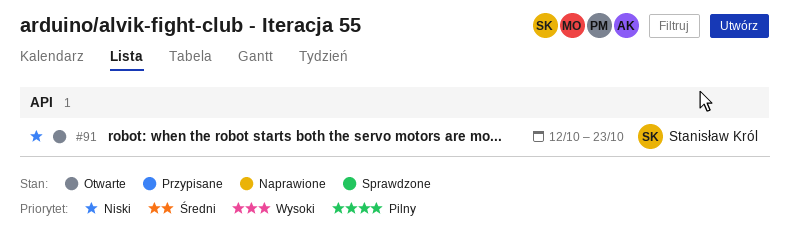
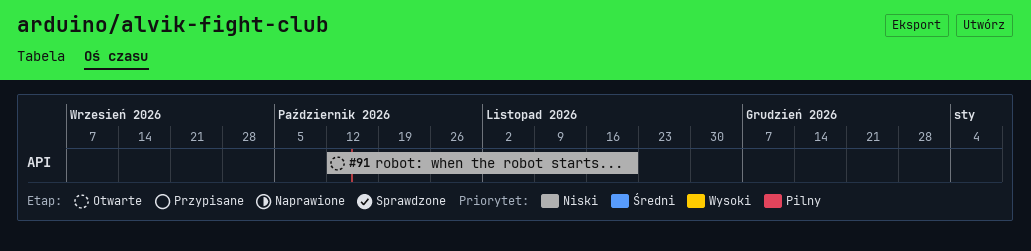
#91, due: Oct 23 -> Nov 20

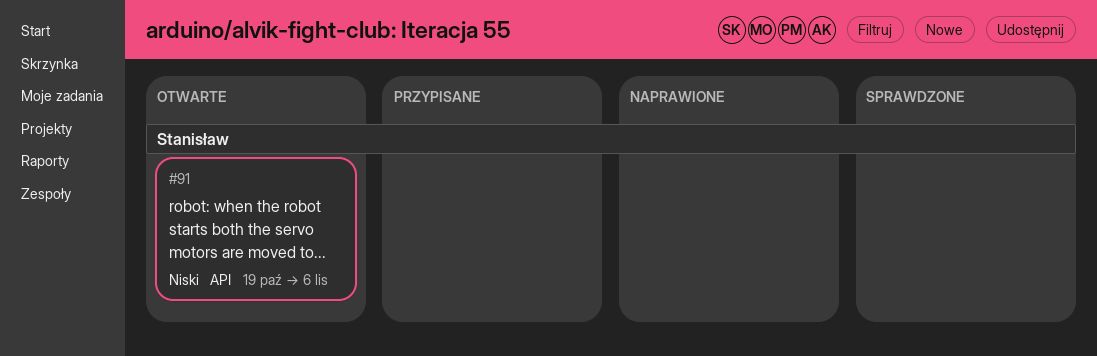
#91, start: Oct 12 -> Oct 19
#91, due: Nov 20 -> Nov 6

